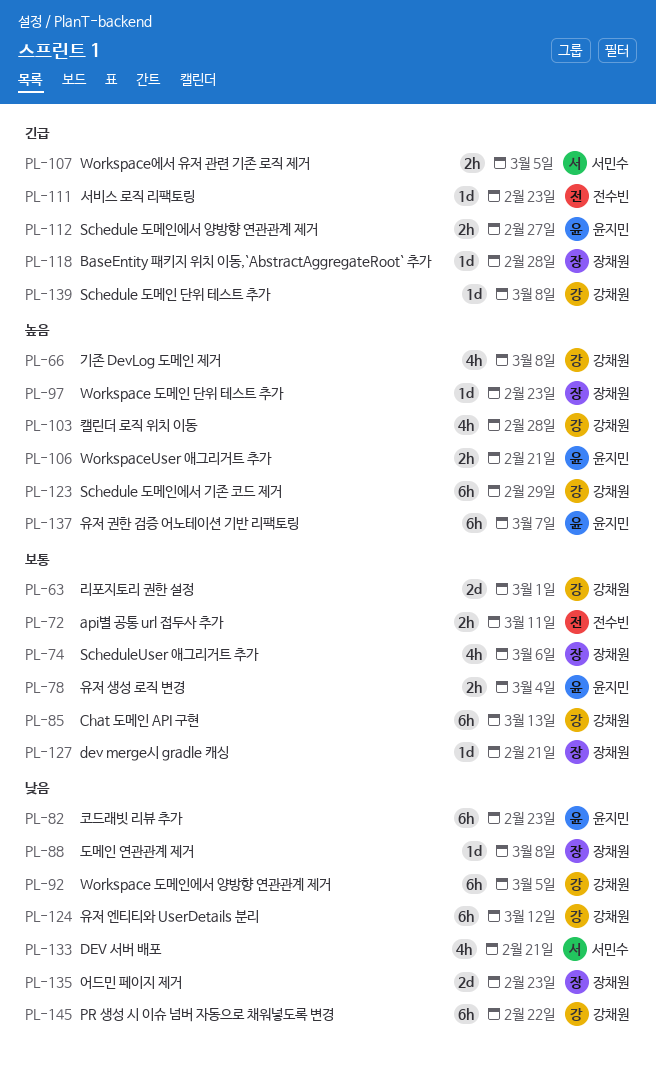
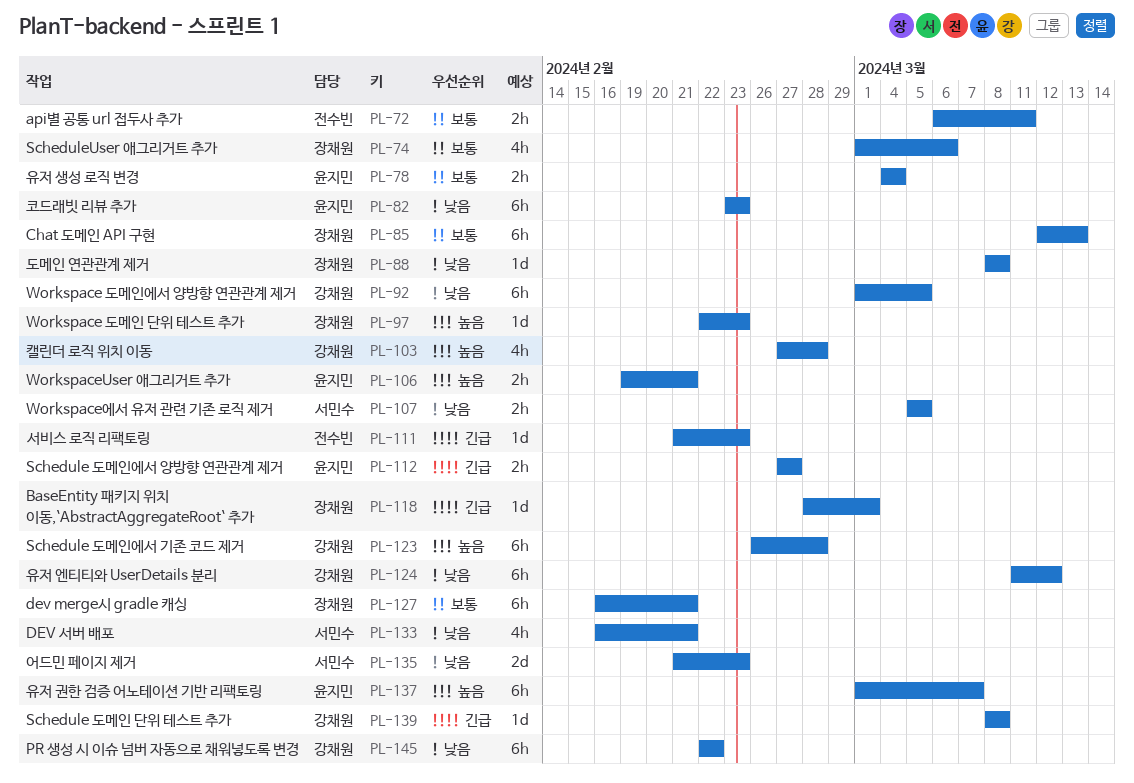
PL-63: present -> none
PL-66: present -> none
PL-85, owner: 강채원 -> 장채원
PL-107, priority: 긴급 -> 낮음
PL-118, due: Feb 28 -> Mar 1
PL-123, due: Feb 29 -> Feb 28
PL-127, estimate: 1d -> 6h
PL-135, owner: 장채원 -> 서민수

